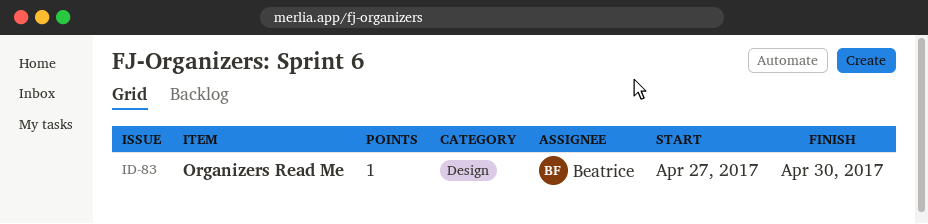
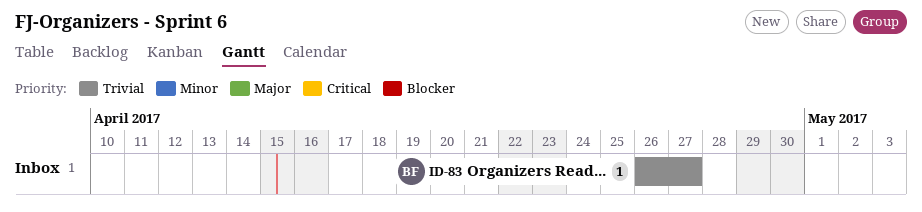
ID-83, start: Apr 27 -> Apr 26
ID-83, due: Apr 30 -> Apr 27

